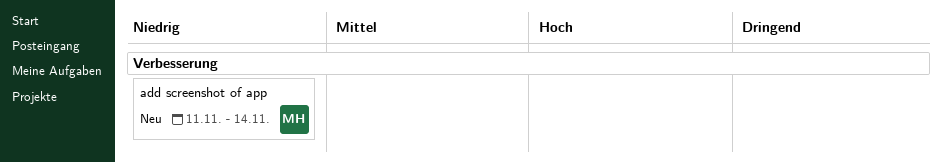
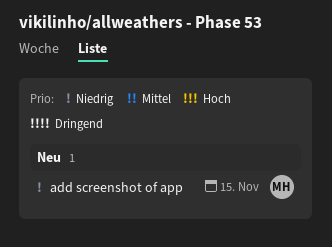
add screenshot of app, due: Nov 14 -> Nov 15

